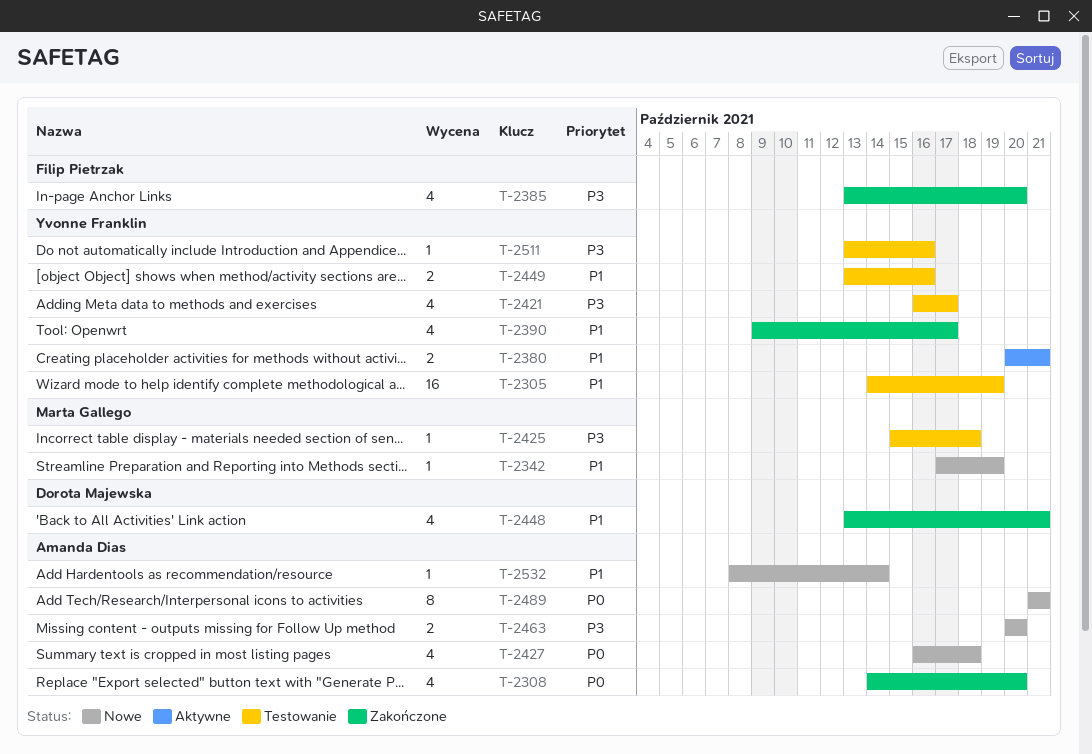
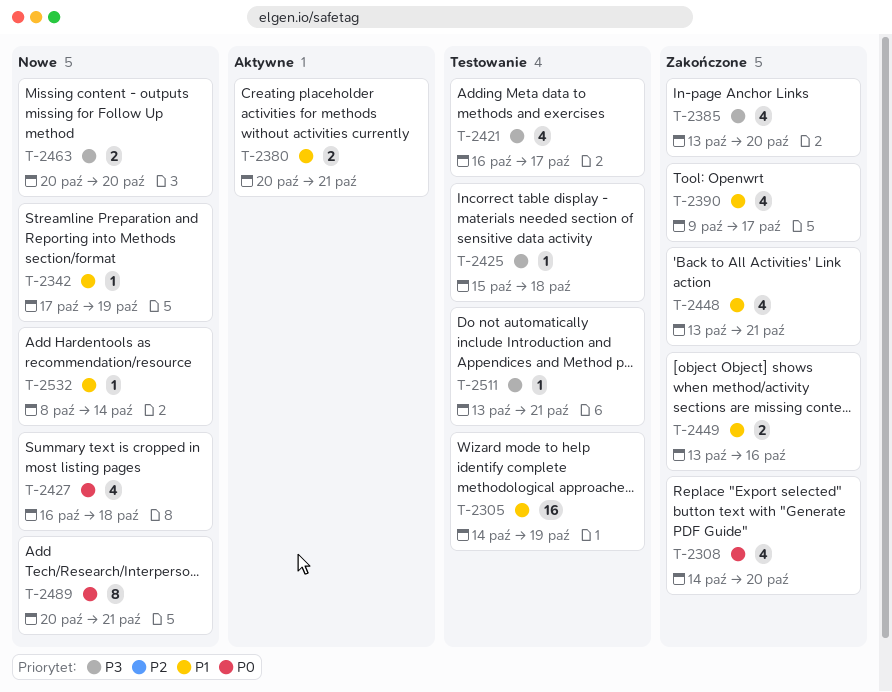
T-2449, status: Testowanie -> Zakończone
T-2489, start: Oct 21 -> Oct 20
T-2511, due: Oct 16 -> Oct 21

